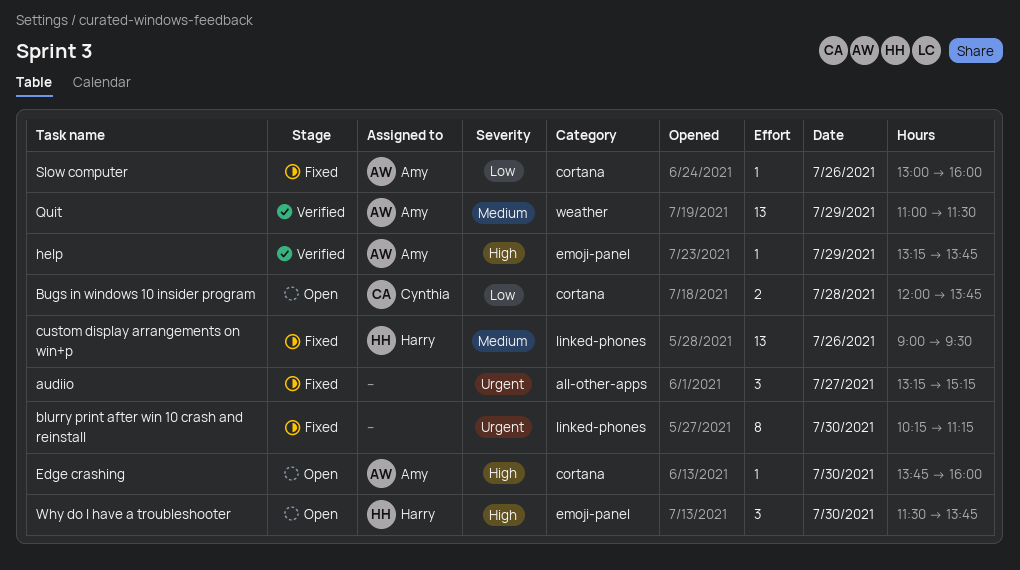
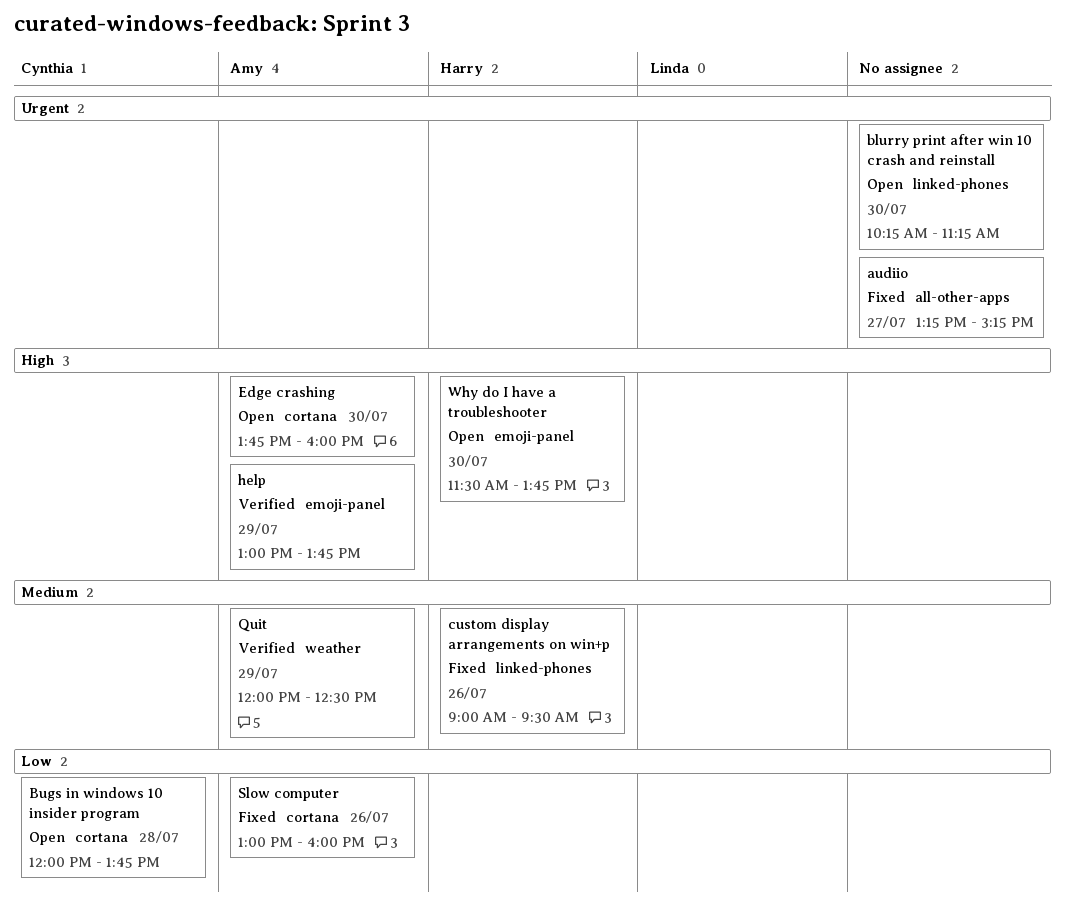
blurry print after win 10 crash and reinstall, status: Fixed -> Open
help, begins: 13:15 -> 13:00
Quit, begins: 11:00 -> 12:00
Quit, ends: 11:30 -> 12:30

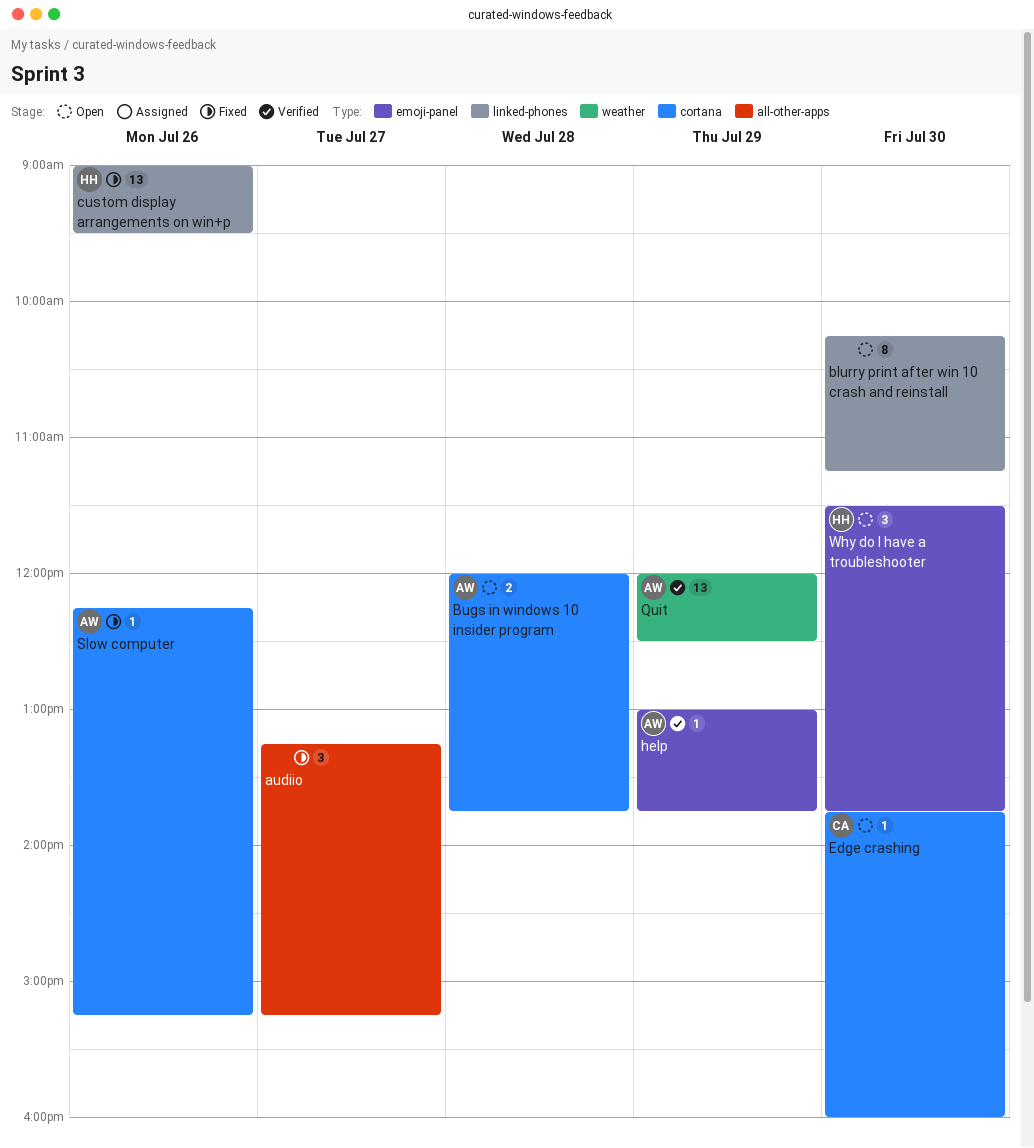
Bugs in windows 10 insider program, owner: Cynthia -> Amy
Edge crashing, owner: Amy -> Cynthia
Slow computer, begins: 13:00 -> 12:15
Slow computer, ends: 16:00 -> 15:15

